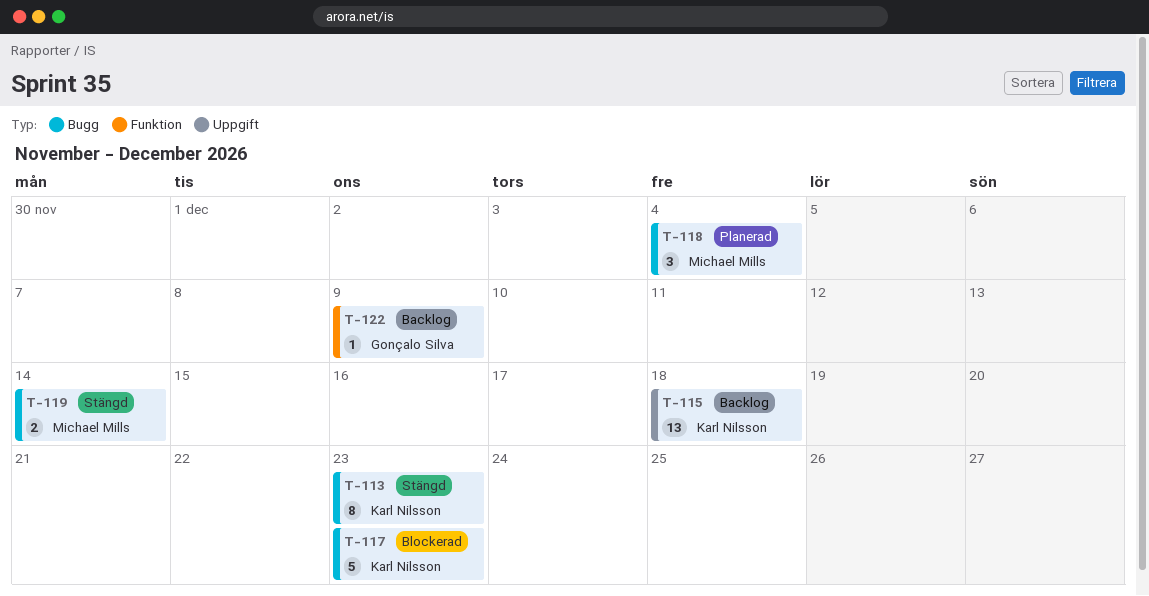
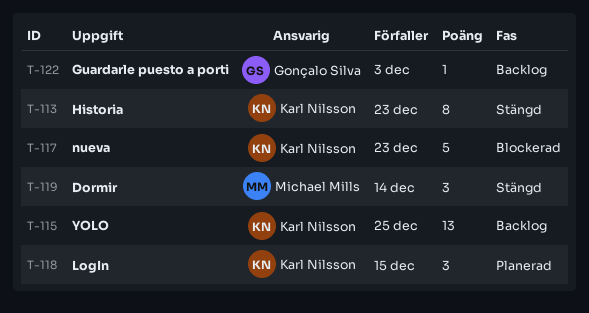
T-115, due: Dec 18 -> Dec 25
T-118, owner: Michael Mills -> Karl Nilsson
T-118, due: Dec 4 -> Dec 15
T-119, estimate: 2 -> 3
T-122, due: Dec 9 -> Dec 3

